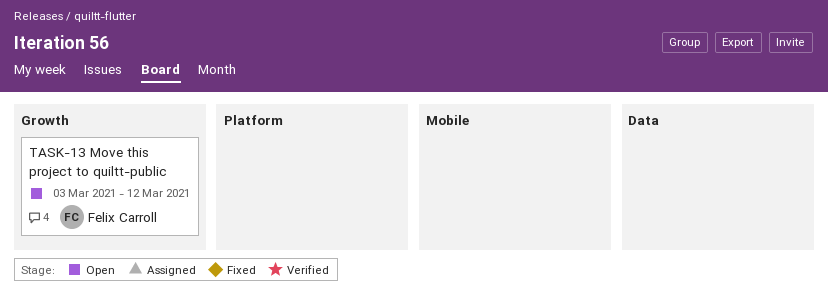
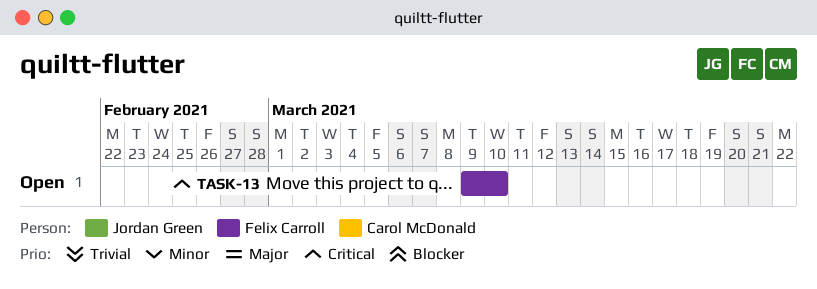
TASK-13, start: Mar 3 -> Mar 9
TASK-13, due: Mar 12 -> Mar 10

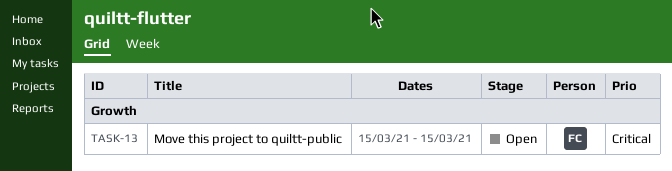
TASK-13, start: Mar 9 -> Mar 15
TASK-13, due: Mar 10 -> Mar 15

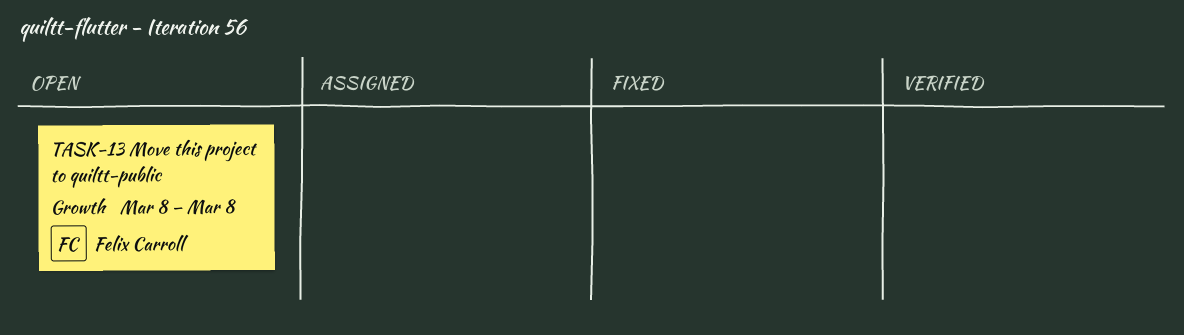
TASK-13, start: Mar 15 -> Mar 8
TASK-13, due: Mar 15 -> Mar 8

